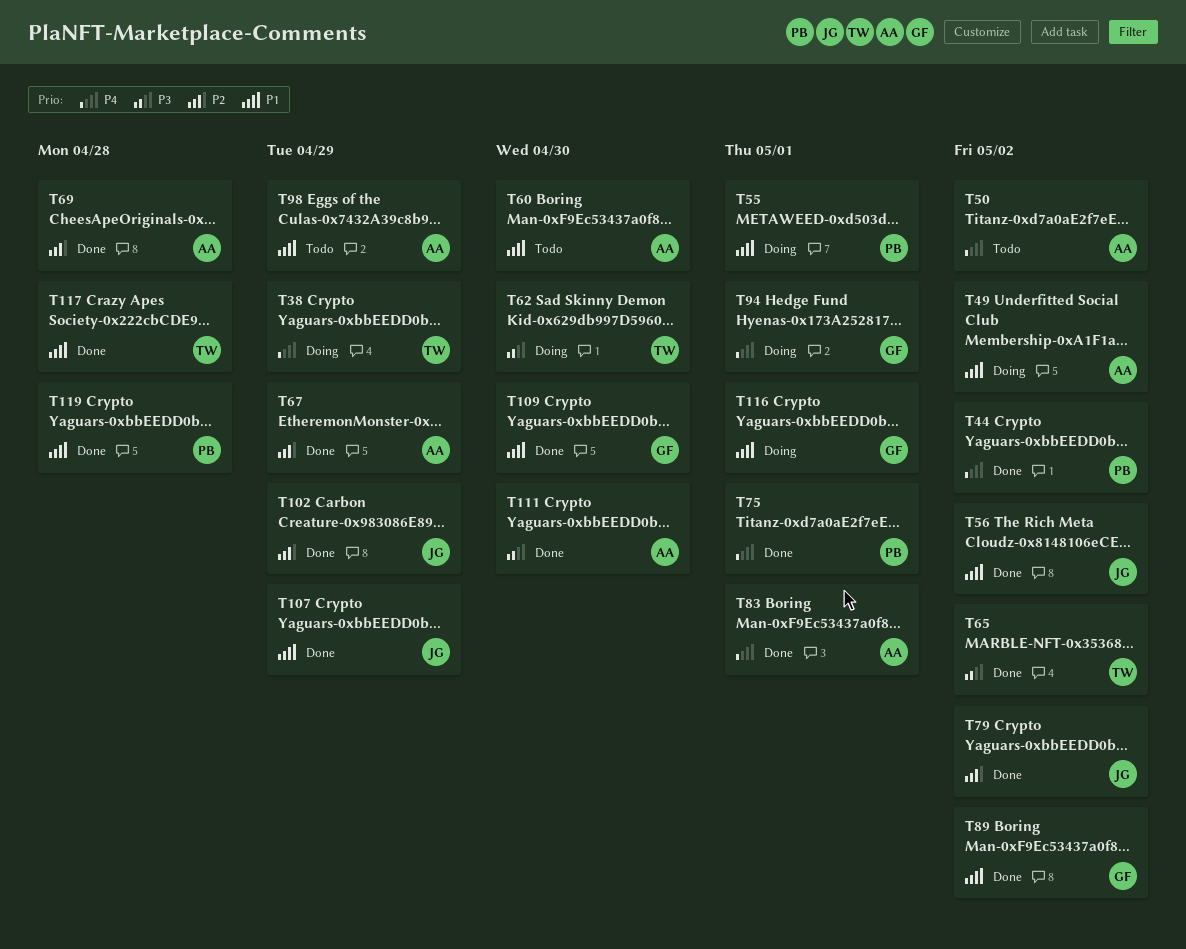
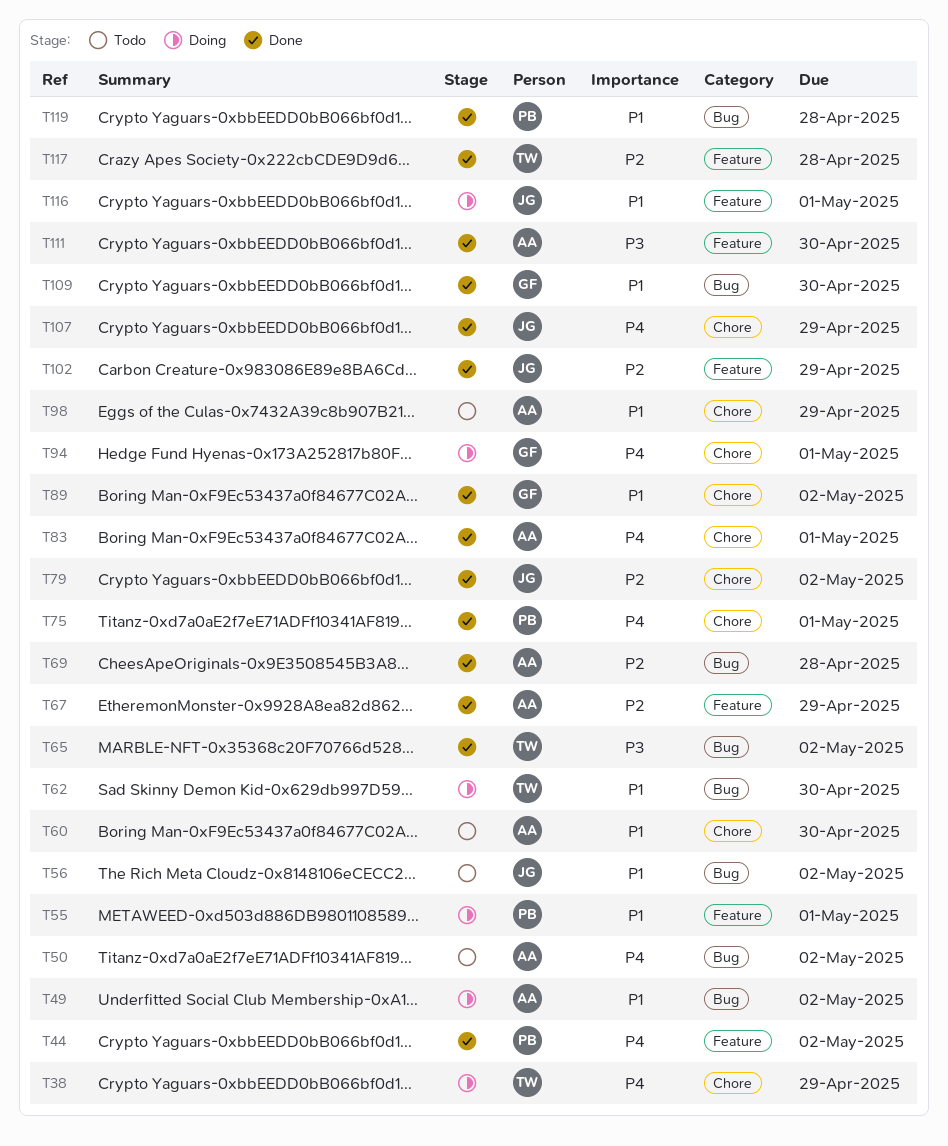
T56, status: Done -> Todo
T62, priority: P3 -> P1
T107, priority: P1 -> P4
T116, owner: GF -> JG
T117, priority: P1 -> P2

